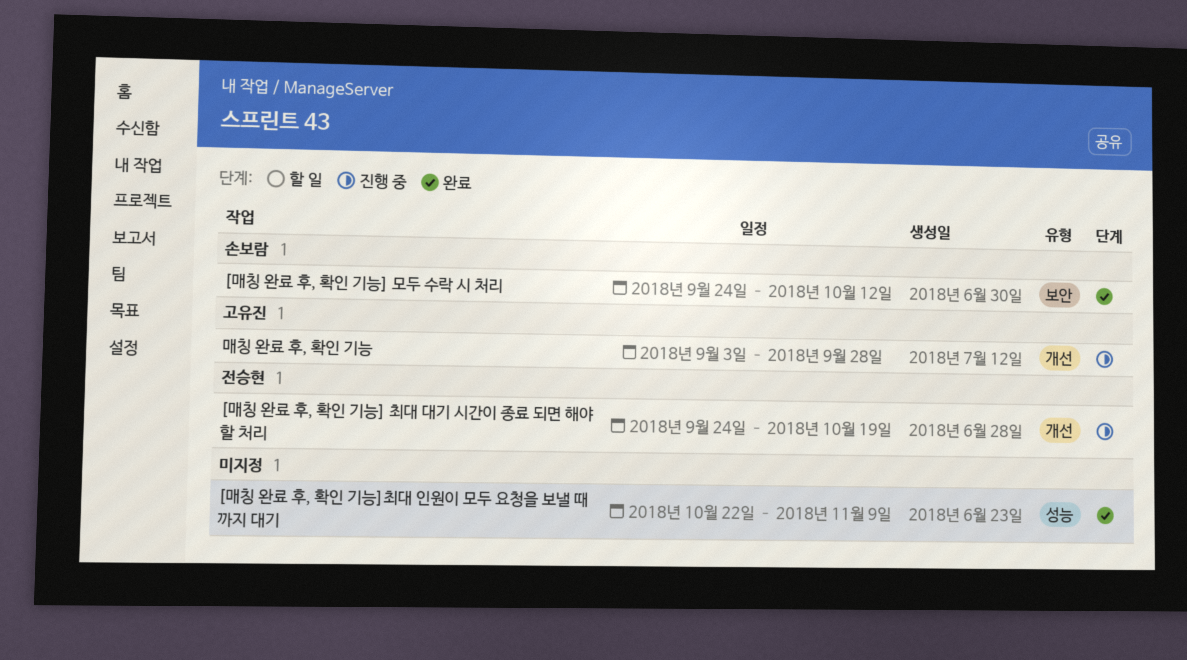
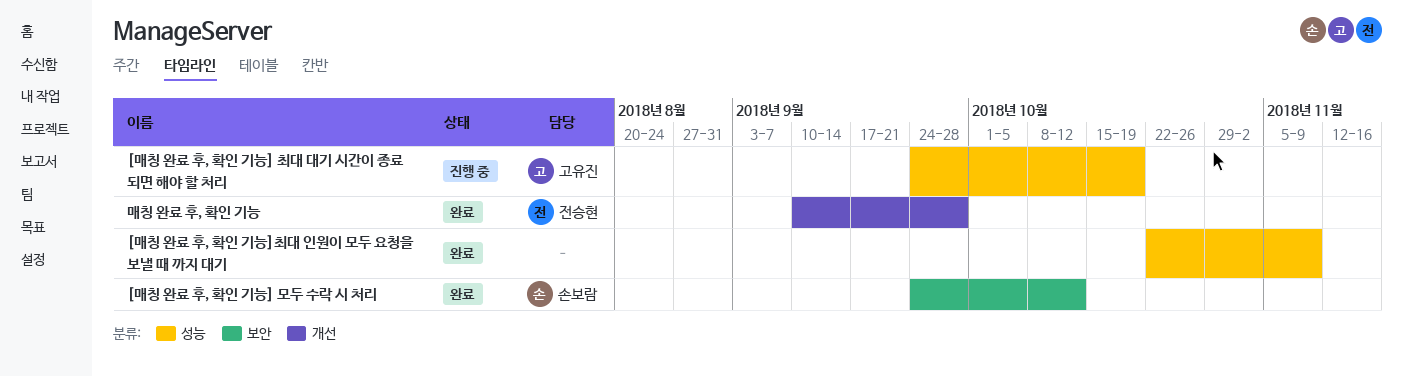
[매칭 완료 후, 확인 기능] 최대 대기 시간이 종료 되면 해야 할 처리, owner: 전승현 -> 고유진
[매칭 완료 후, 확인 기능] 최대 대기 시간이 종료 되면 해야 할 처리, label: 개선 -> 성능
매칭 완료 후, 확인 기능, status: 진행 중 -> 완료
매칭 완료 후, 확인 기능, owner: 고유진 -> 전승현
매칭 완료 후, 확인 기능, start: Sep 3 -> Sep 10

